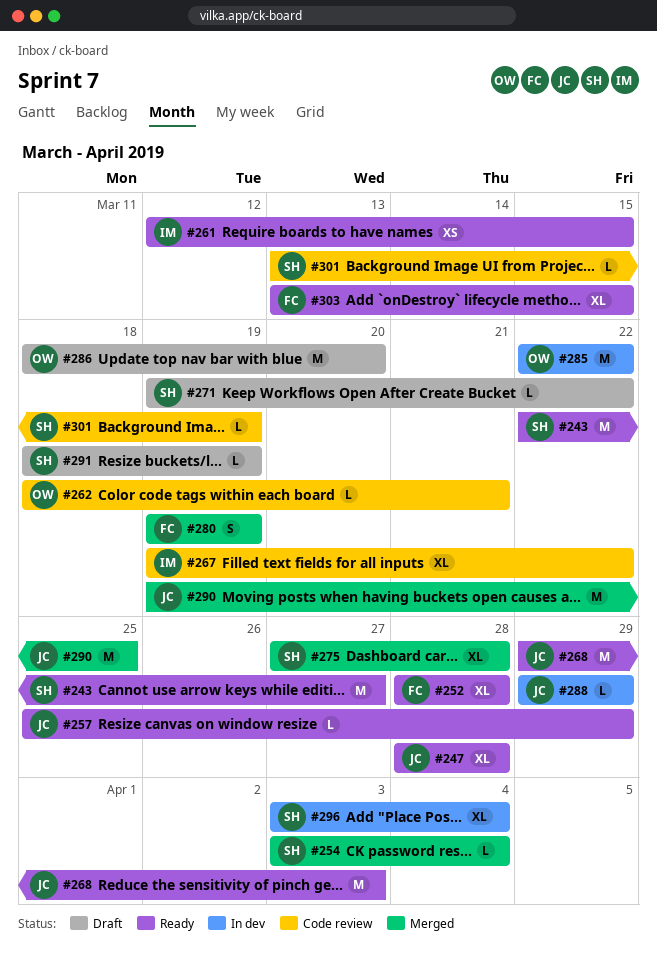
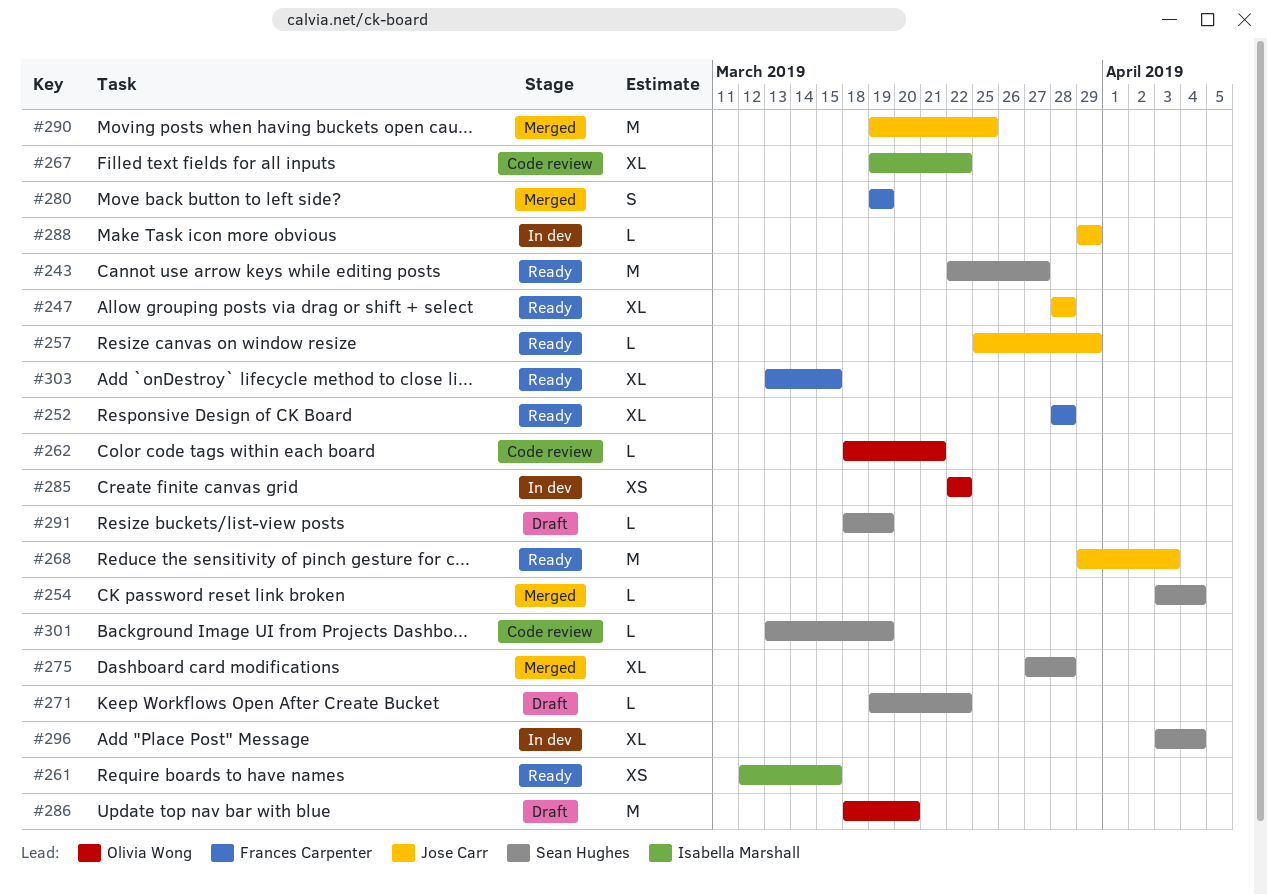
#285, estimate: M -> XS

